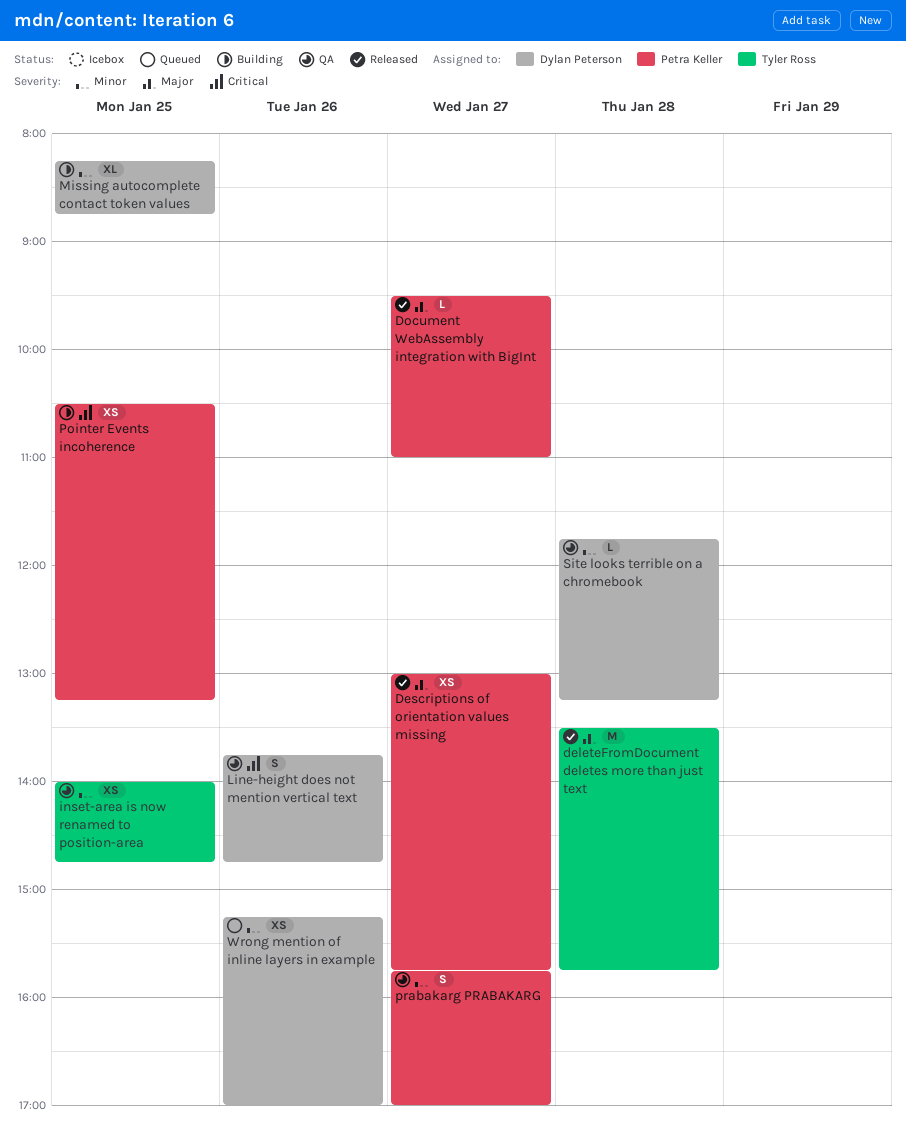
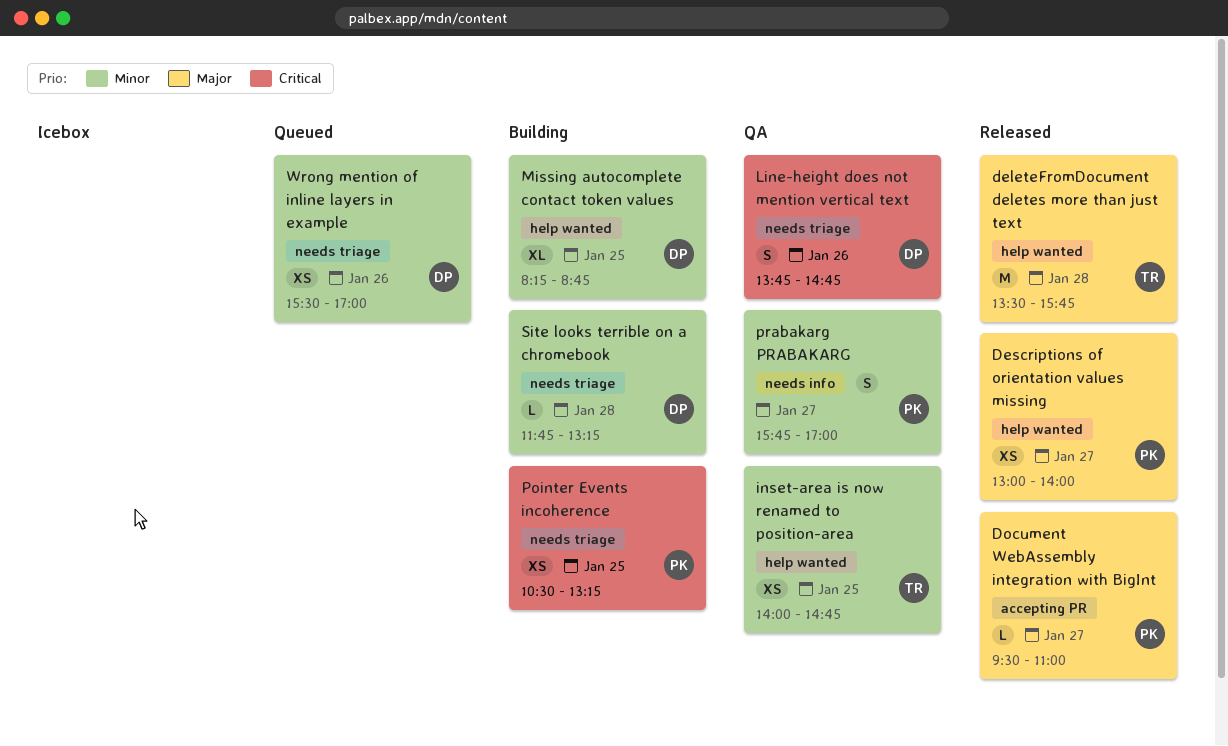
Descriptions of orientation values missing, ends: 15:45 -> 14:00
Site looks terrible on a chromebook, status: QA -> Building
Wrong mention of inline layers in example, begins: 15:15 -> 15:30

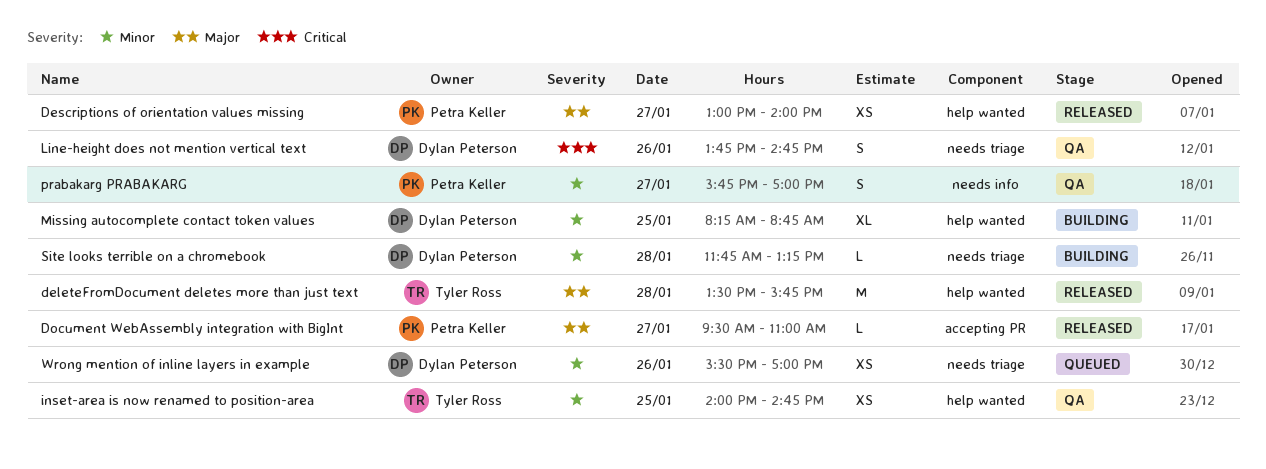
Pointer Events incoherence: present -> none

